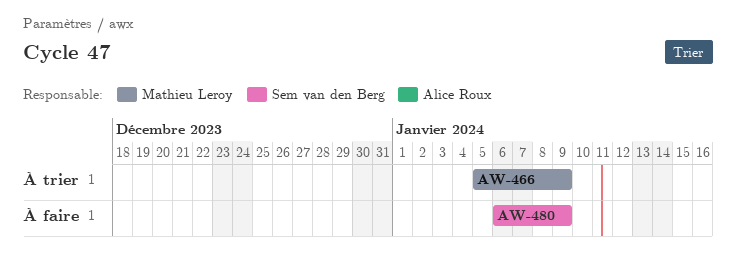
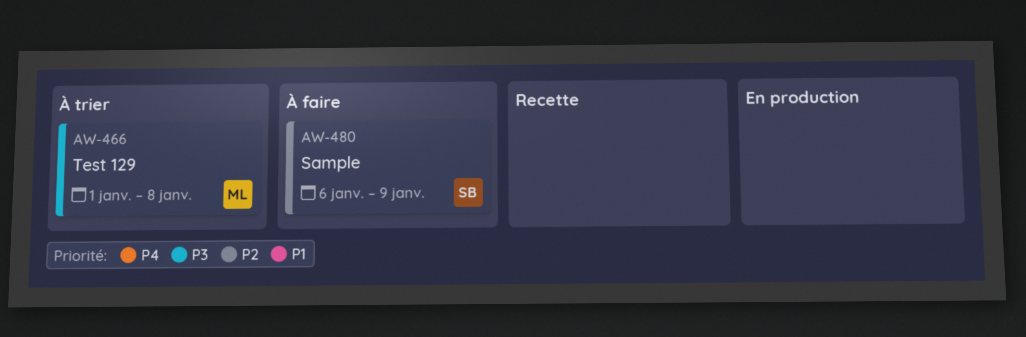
AW-466, start: Jan 5 -> Jan 1
AW-466, due: Jan 9 -> Jan 8

